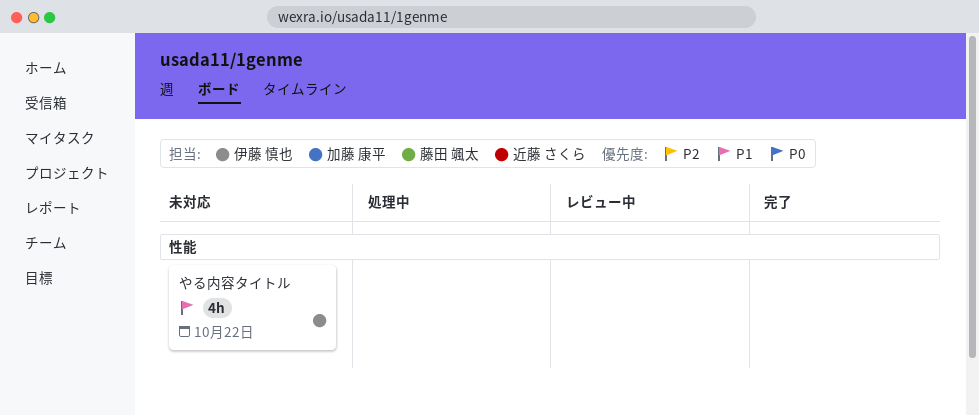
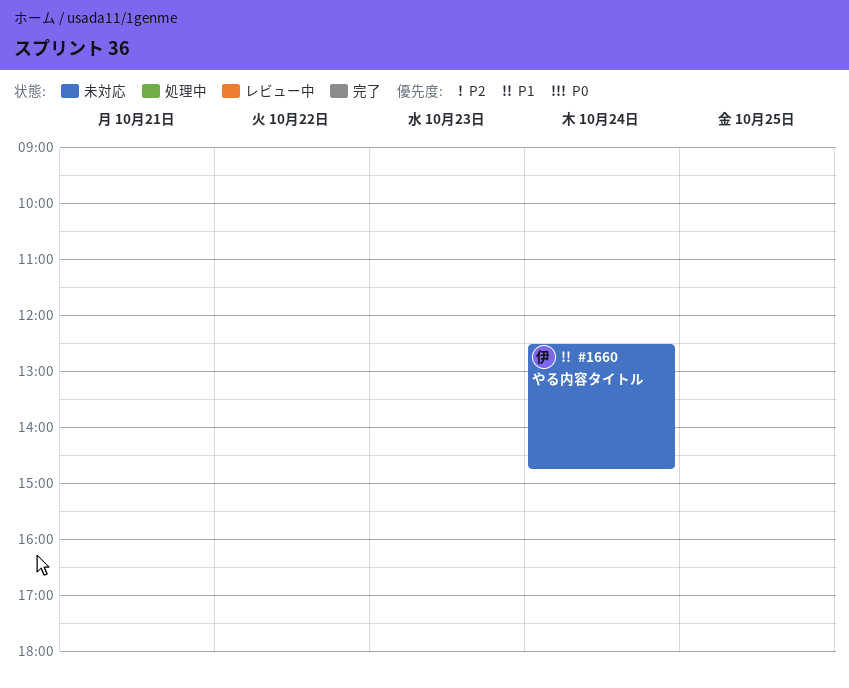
やる内容タイトル, day: Oct 22 -> Oct 24

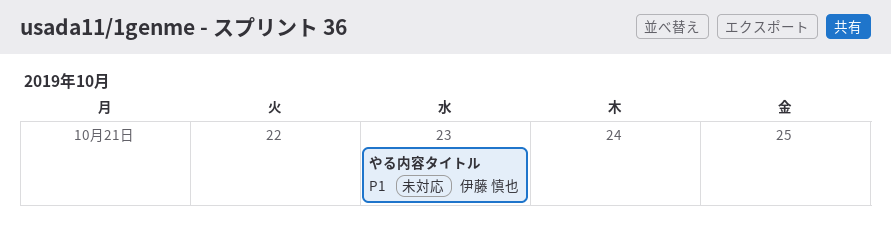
やる内容タイトル, day: Oct 24 -> Oct 23

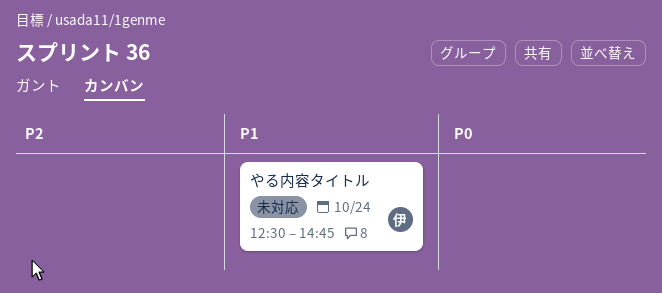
やる内容タイトル, day: Oct 23 -> Oct 24

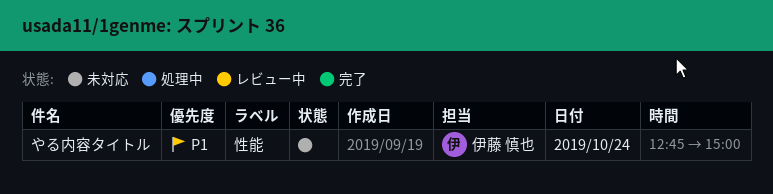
やる内容タイトル, begins: 12:30 -> 12:45
やる内容タイトル, ends: 14:45 -> 15:00

